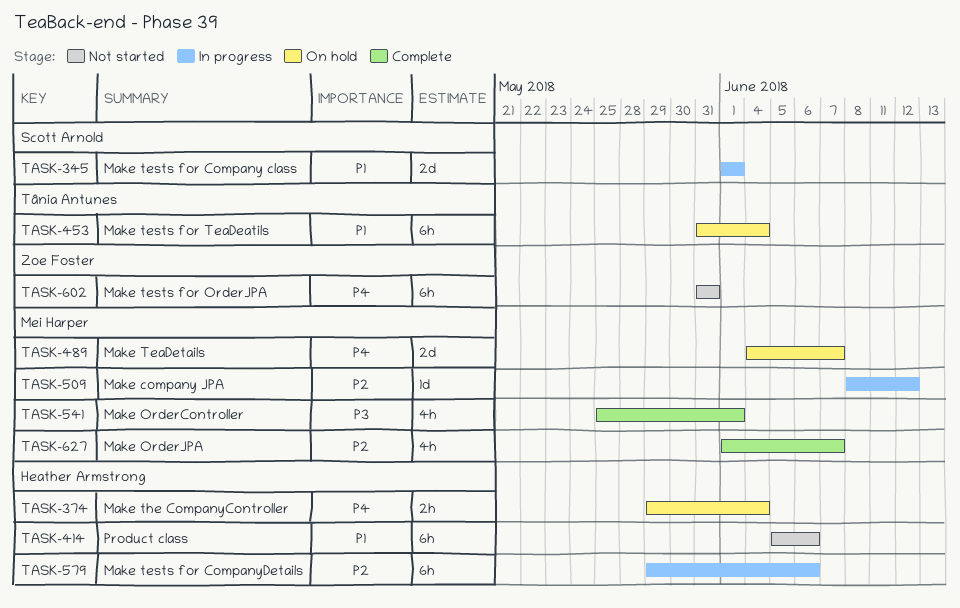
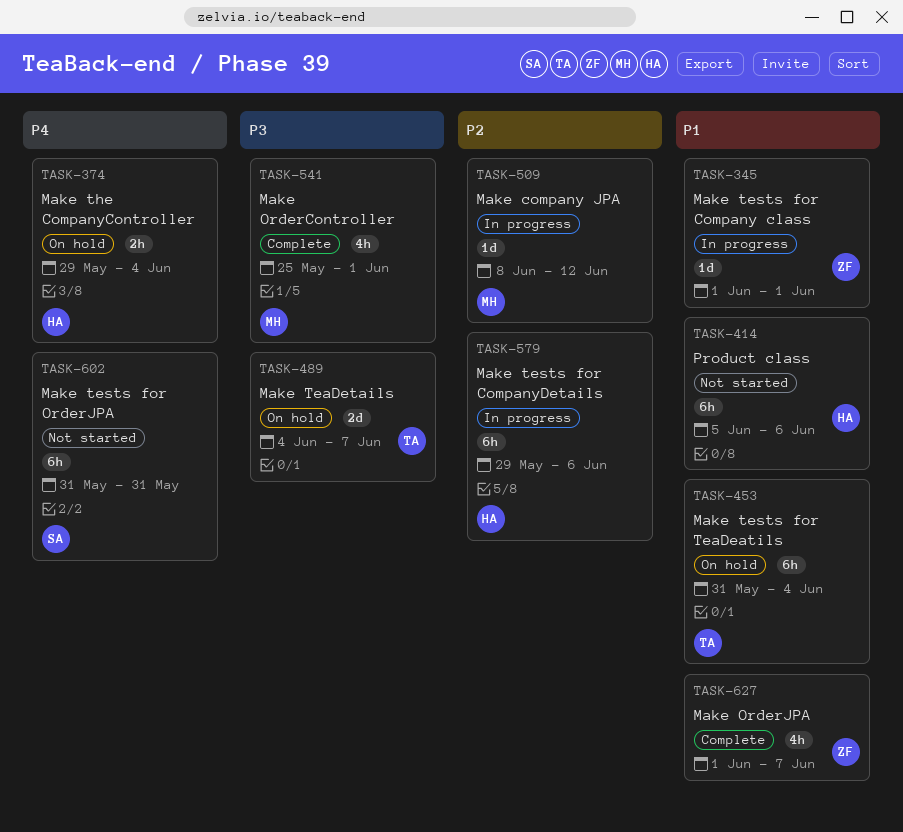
TASK-345, owner: Scott Arnold -> Zoe Foster
TASK-345, estimate: 2d -> 1d
TASK-489, owner: Mei Harper -> Tânia Antunes
TASK-489, priority: P4 -> P3
TASK-602, owner: Zoe Foster -> Scott Arnold
TASK-627, owner: Mei Harper -> Zoe Foster
TASK-627, priority: P2 -> P1

